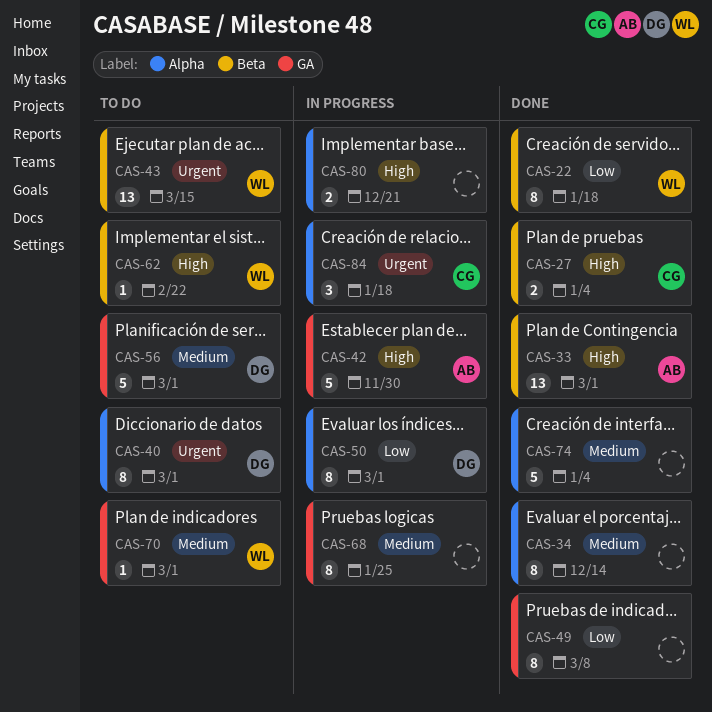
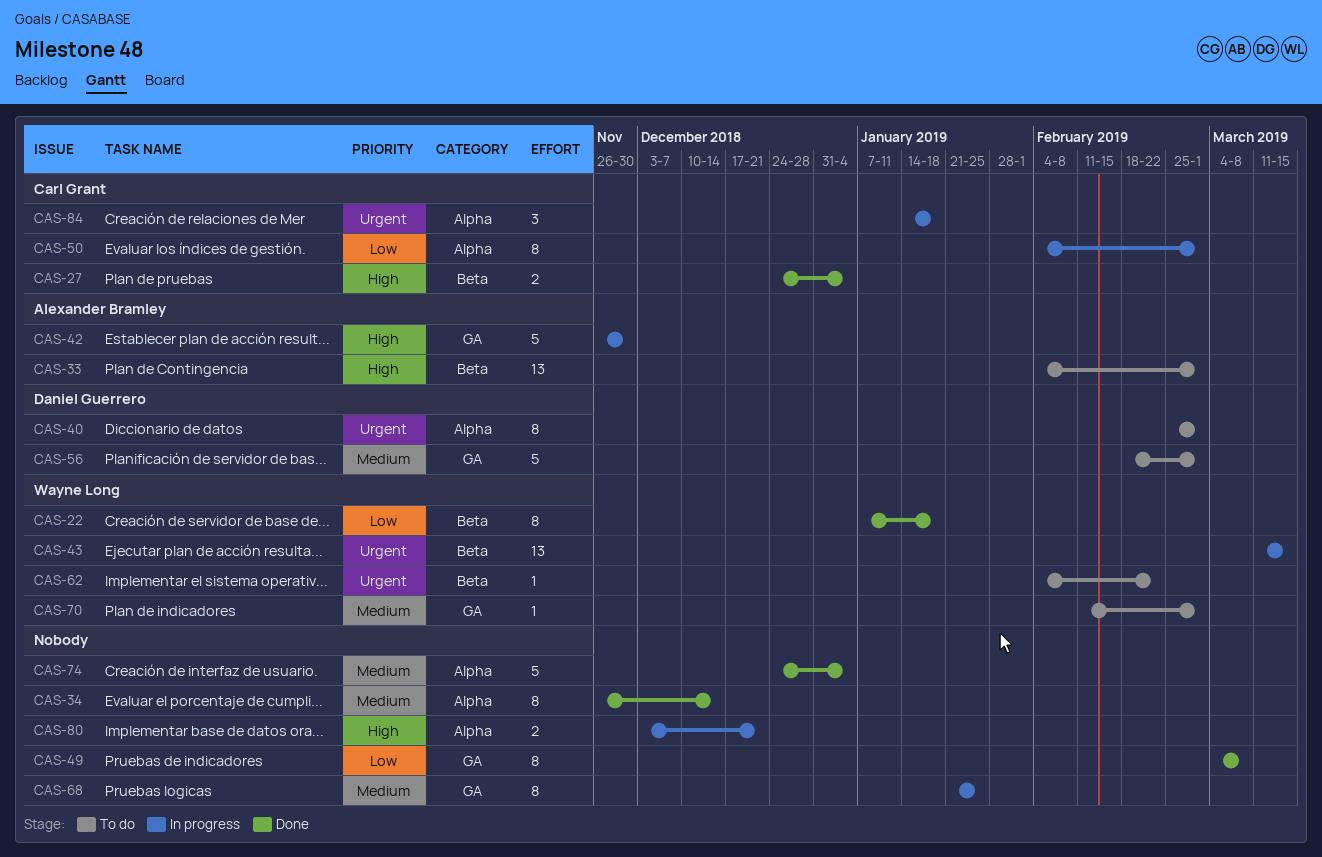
CAS-33, status: Done -> To do
CAS-43, status: To do -> In progress
CAS-50, owner: Daniel Guerrero -> Carl Grant
CAS-62, priority: High -> Urgent

